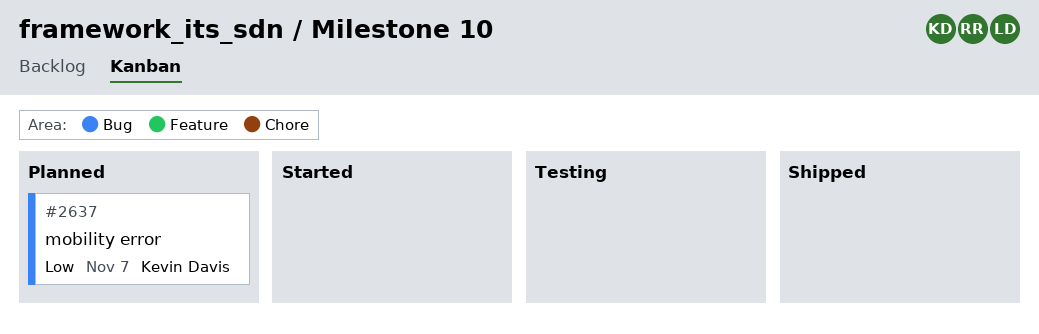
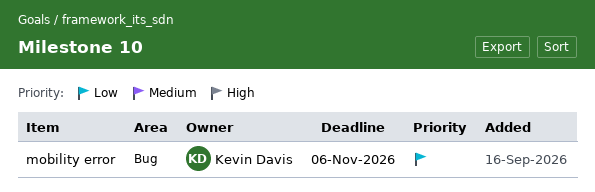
mobility error, due: Nov 7 -> Nov 6

